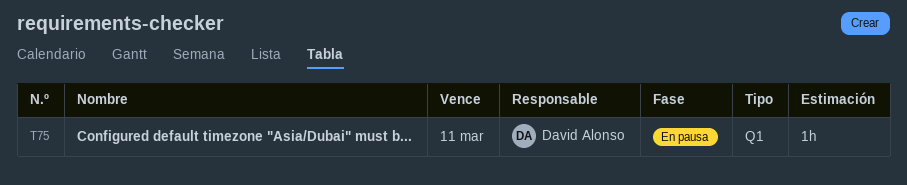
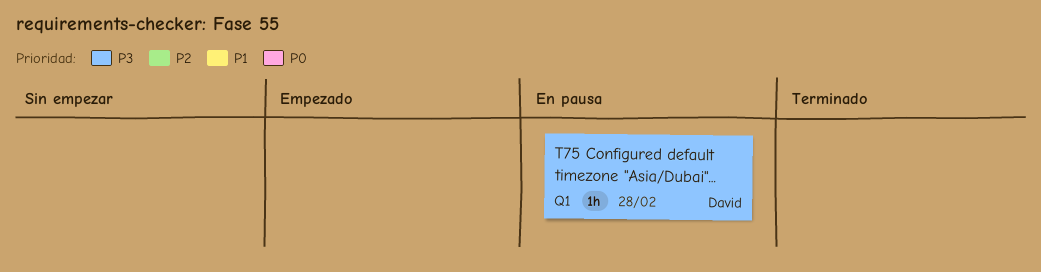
T75, due: Mar 11 -> Feb 28

